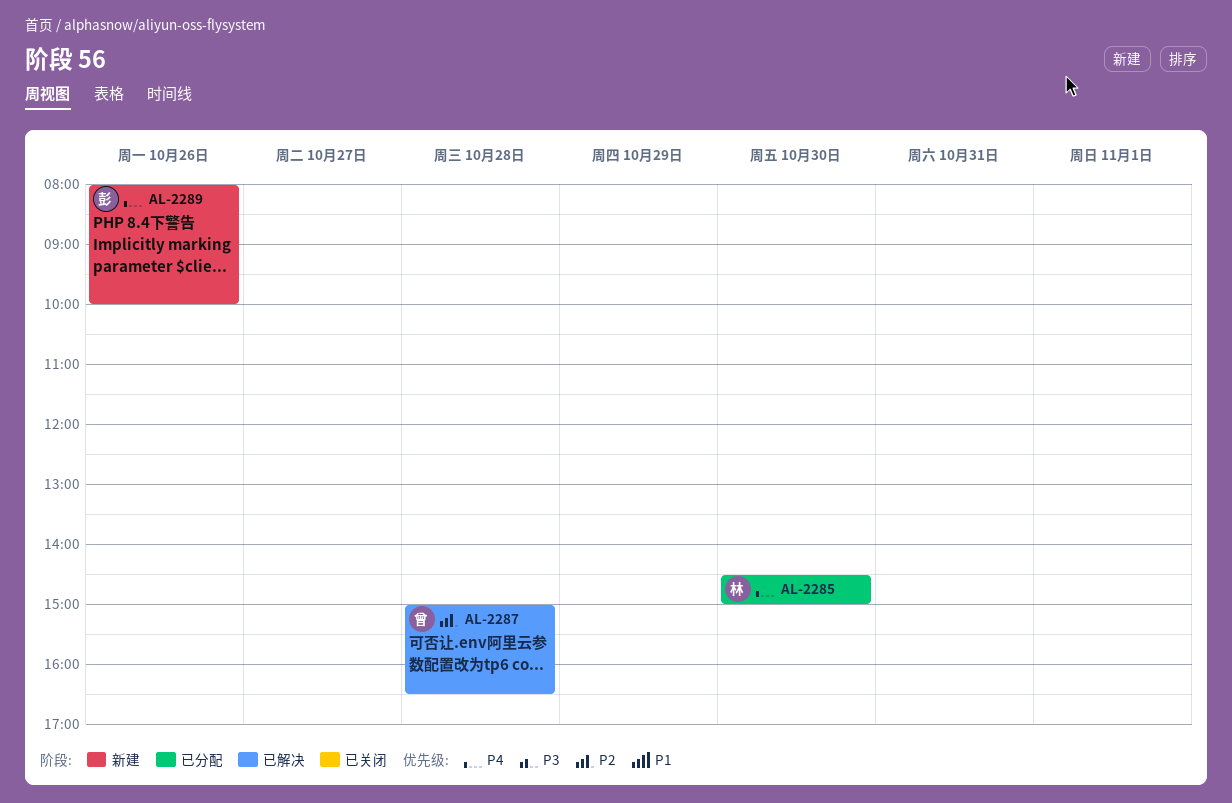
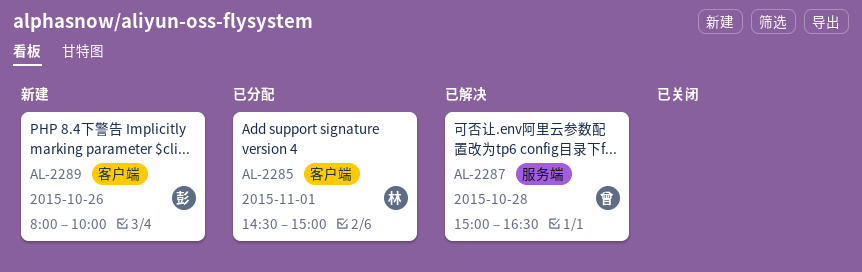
AL-2285, day: Oct 30 -> Nov 1

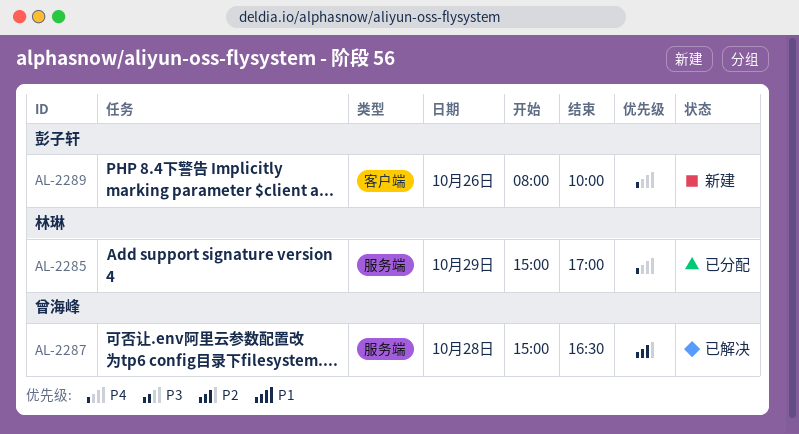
AL-2285, label: 客户端 -> 服务端
AL-2285, day: Nov 1 -> Oct 29
AL-2285, begins: 14:30 -> 15:00
AL-2285, ends: 15:00 -> 17:00

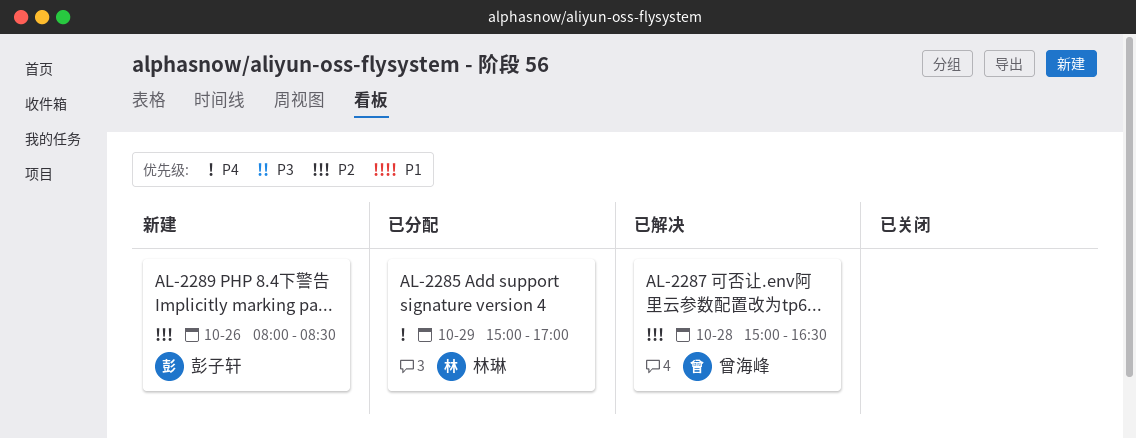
AL-2289, priority: P4 -> P2
AL-2289, ends: 10:00 -> 08:30

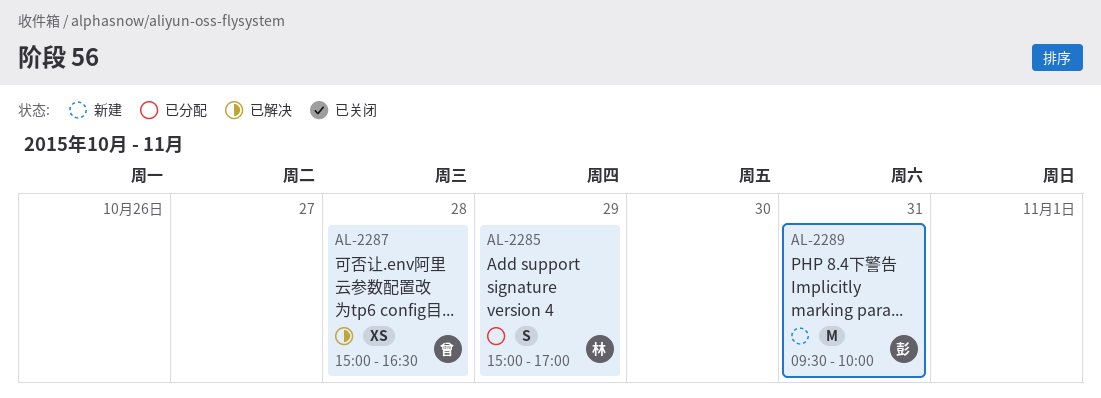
AL-2289, day: Oct 26 -> Oct 31
AL-2289, begins: 08:00 -> 09:30
AL-2289, ends: 08:30 -> 10:00

